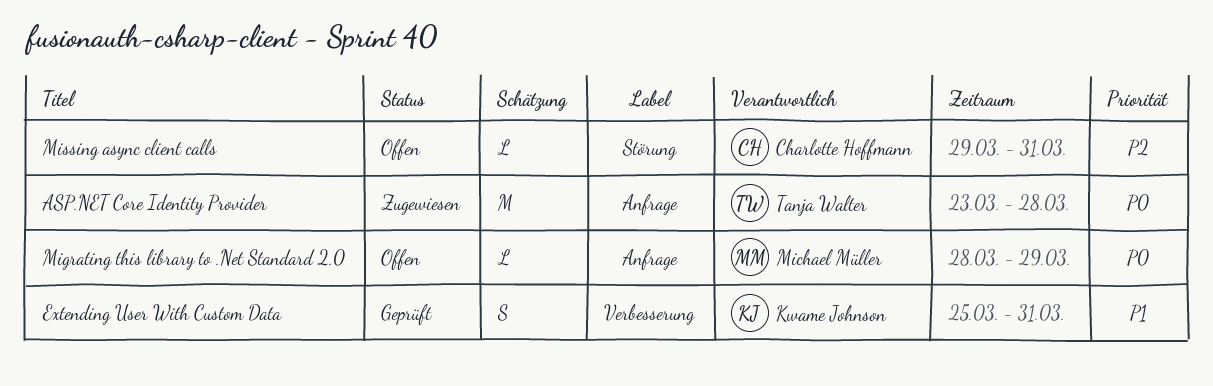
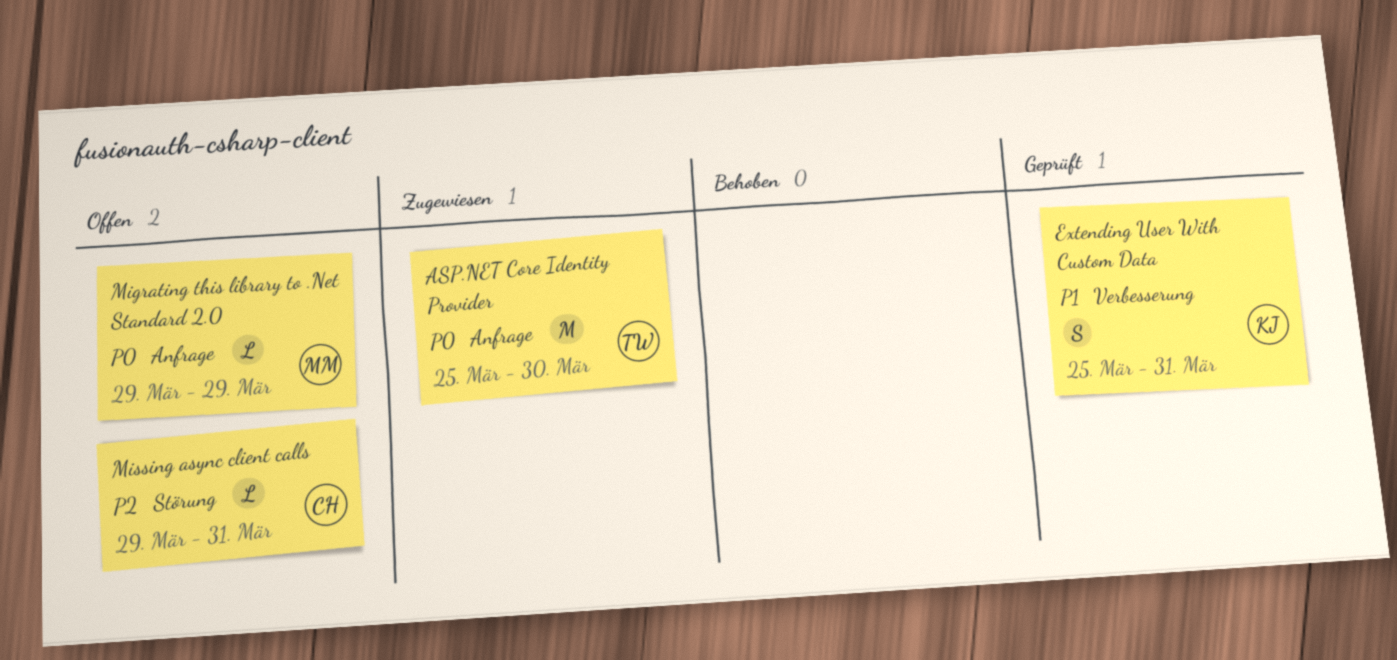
ASP.NET Core Identity Provider, start: Mar 23 -> Mar 25
ASP.NET Core Identity Provider, due: Mar 28 -> Mar 30
Migrating this library to .Net Standard 2.0, start: Mar 28 -> Mar 29

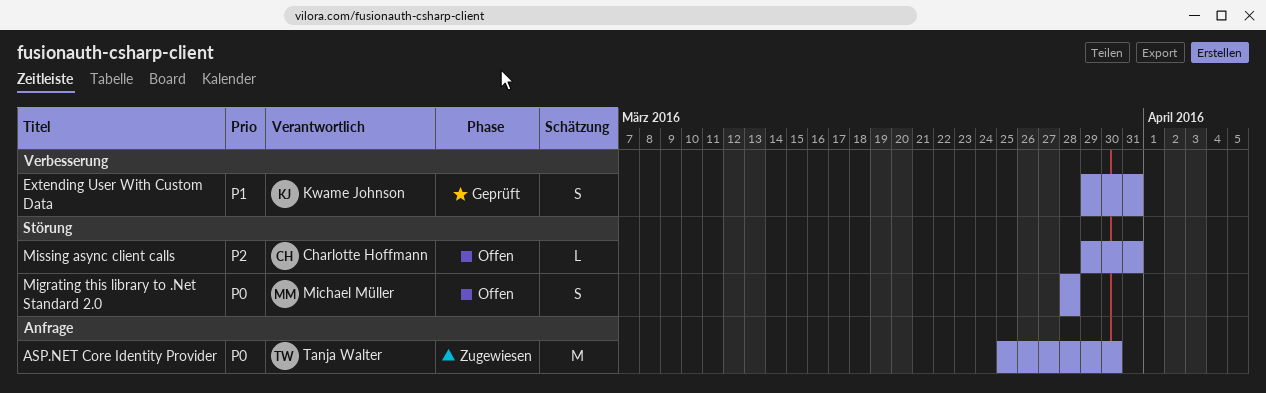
Extending User With Custom Data, start: Mar 25 -> Mar 29
Migrating this library to .Net Standard 2.0, label: Anfrage -> Störung
Migrating this library to .Net Standard 2.0, estimate: L -> S
Migrating this library to .Net Standard 2.0, start: Mar 29 -> Mar 28
Migrating this library to .Net Standard 2.0, due: Mar 29 -> Mar 28

